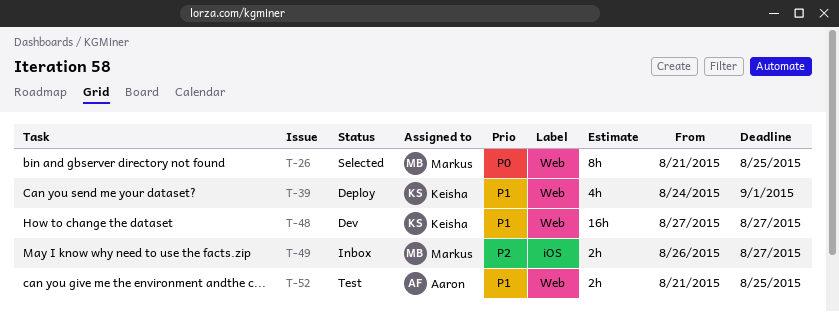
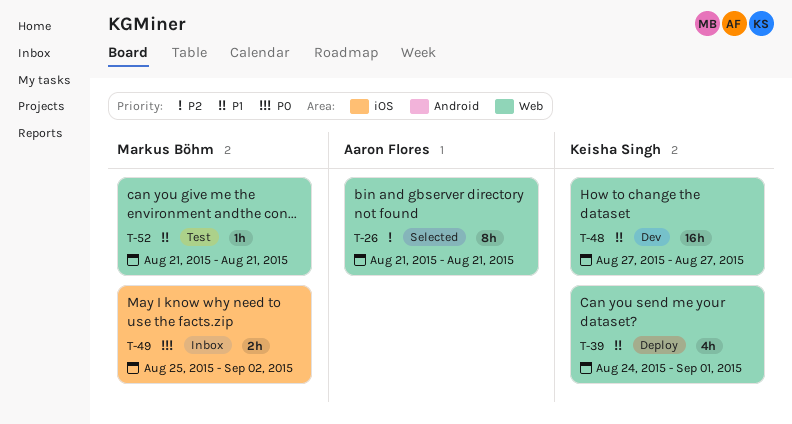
T-26, owner: Markus Böhm -> Aaron Flores
T-26, priority: P0 -> P2
T-26, due: Aug 25 -> Aug 21
T-49, priority: P2 -> P0
T-49, start: Aug 26 -> Aug 25
T-49, due: Aug 27 -> Sep 2
T-52, owner: Aaron Flores -> Markus Böhm
T-52, estimate: 2h -> 1h
T-52, due: Aug 25 -> Aug 21

